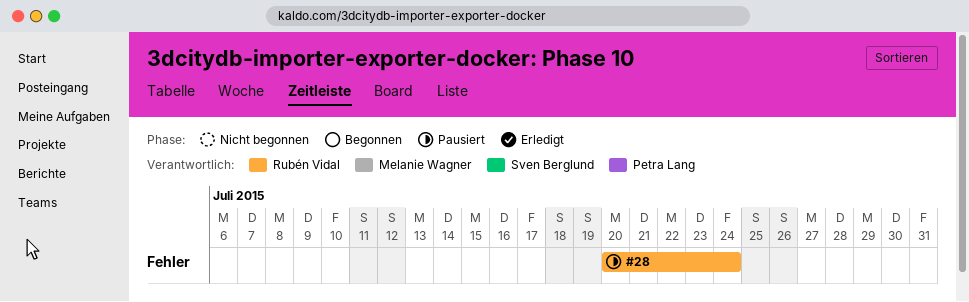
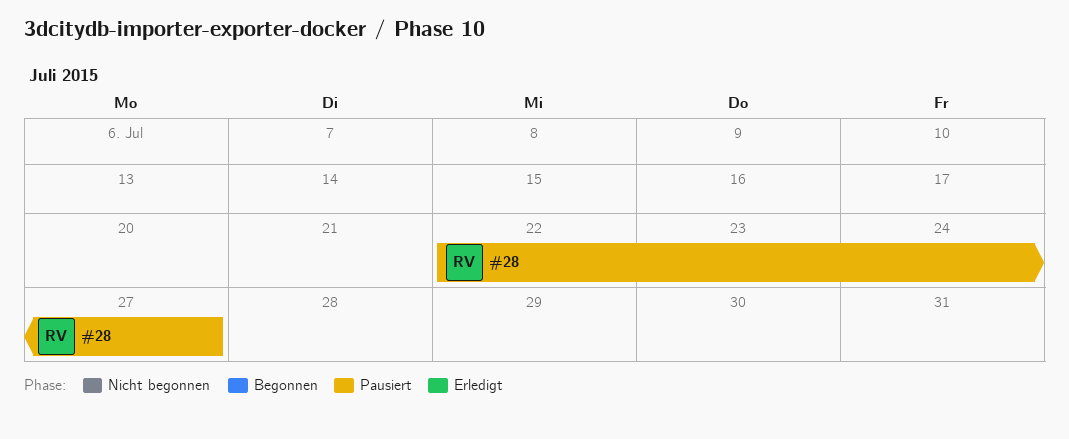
#28, start: Jul 20 -> Jul 22
#28, due: Jul 24 -> Jul 27

